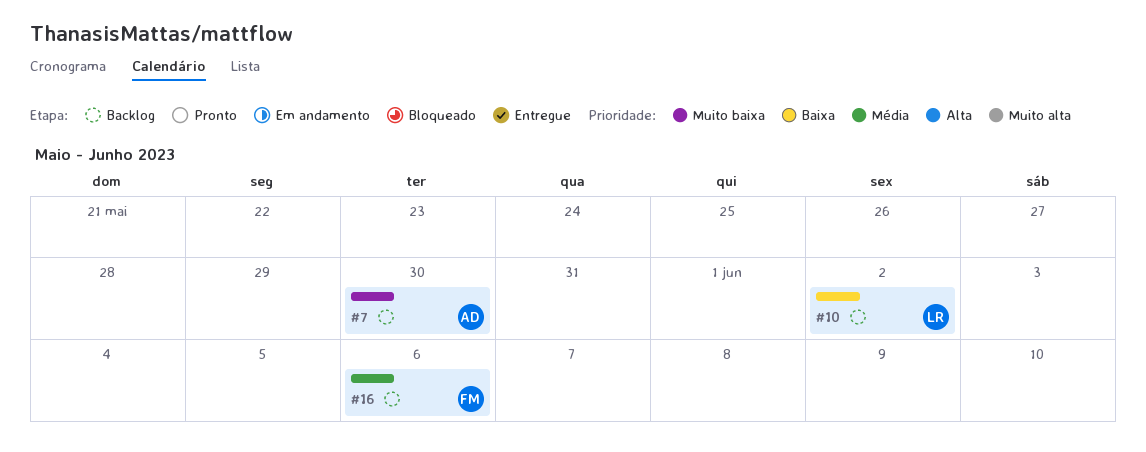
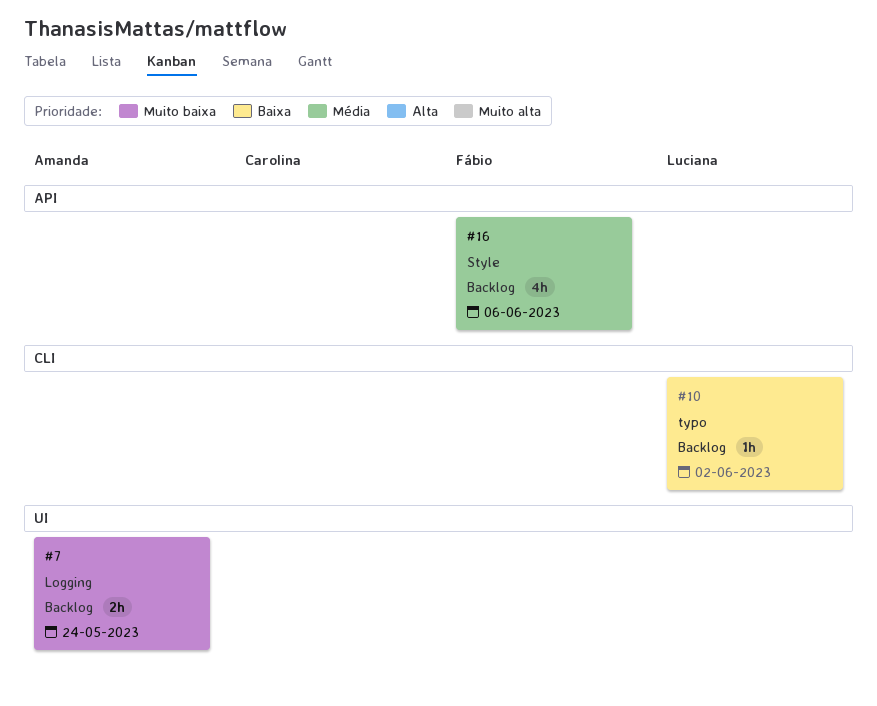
#7, due: May 30 -> May 24

